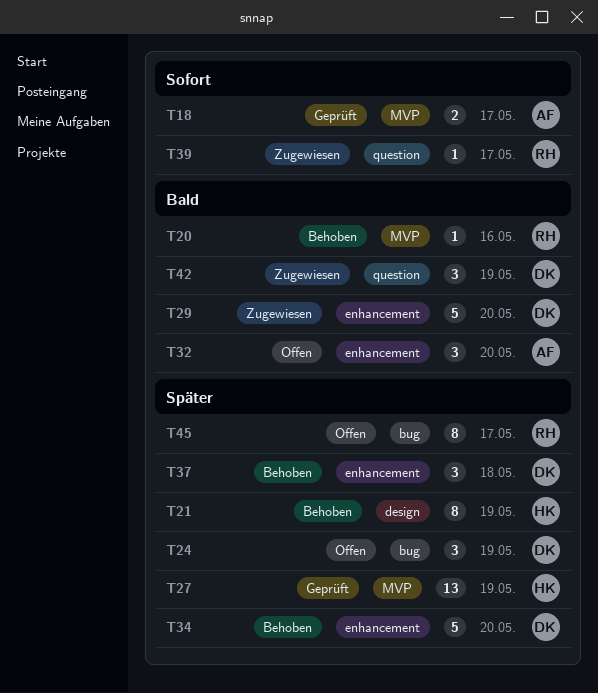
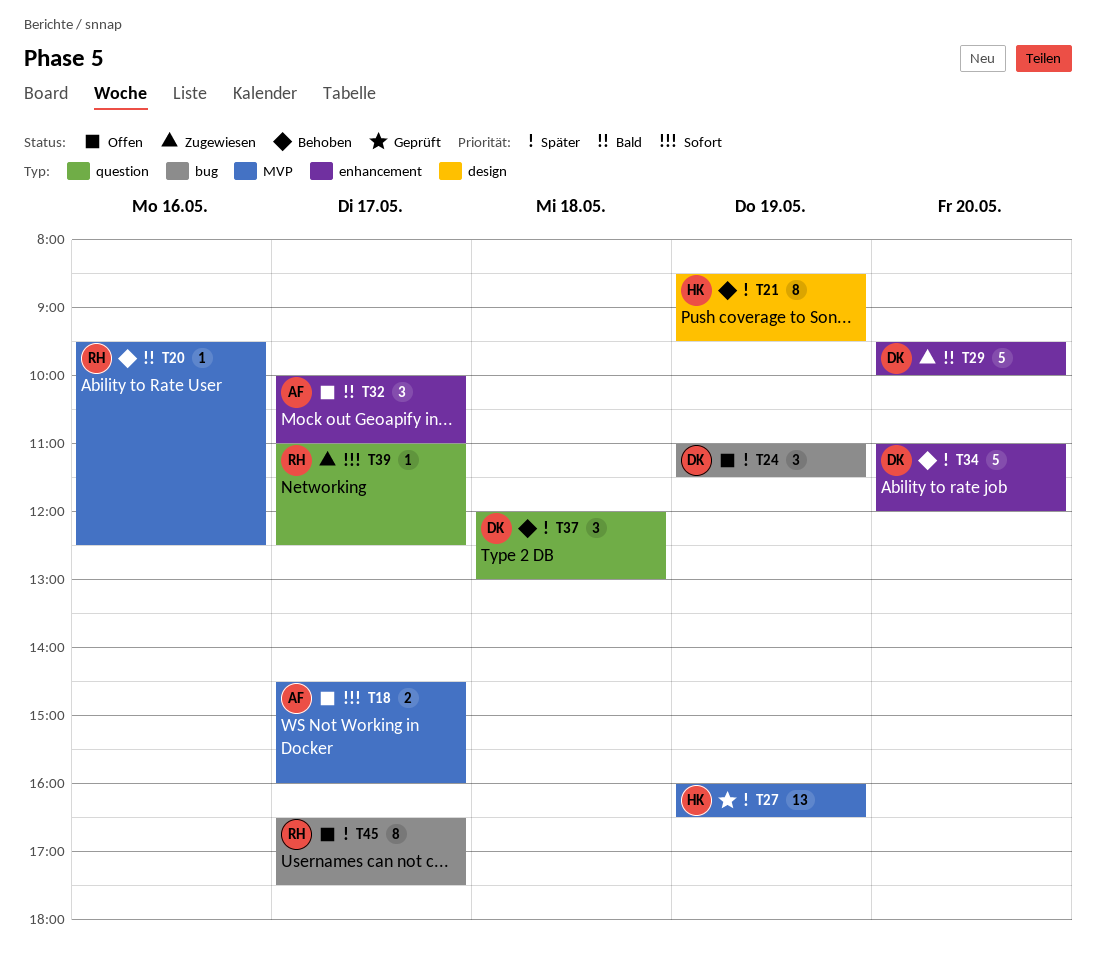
T18, status: Geprüft -> Offen
T32, day: May 20 -> May 17
T37, label: enhancement -> question
T42: present -> none

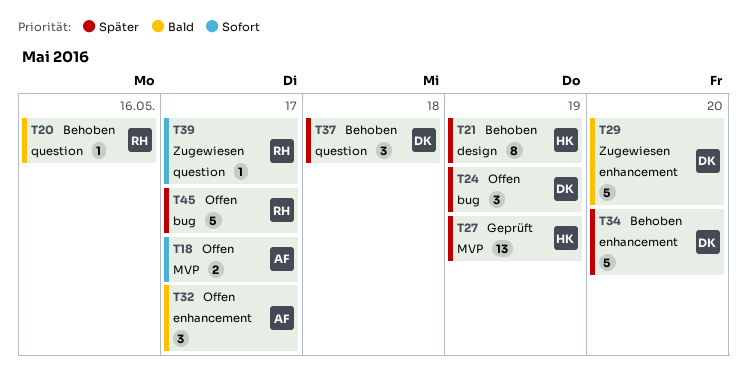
T20, label: MVP -> question
T45, estimate: 8 -> 5

